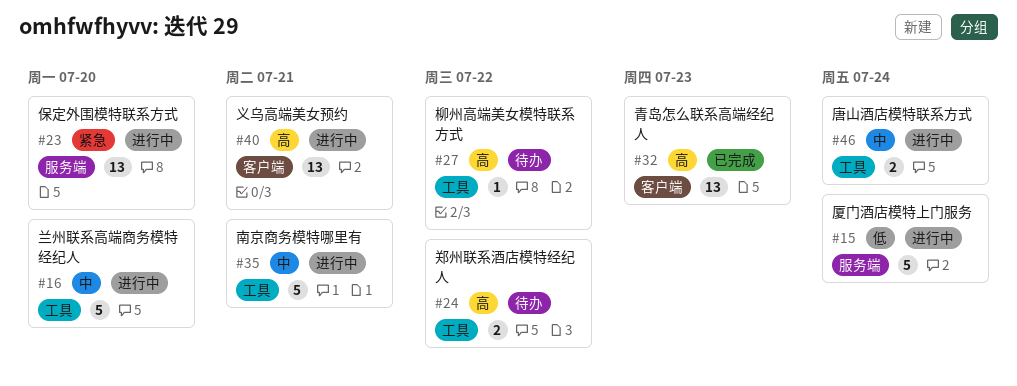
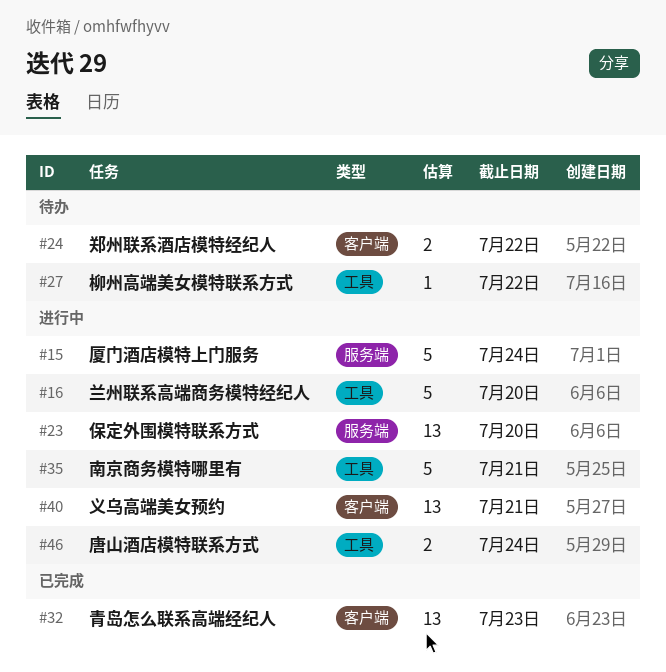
#24, label: 工具 -> 客户端

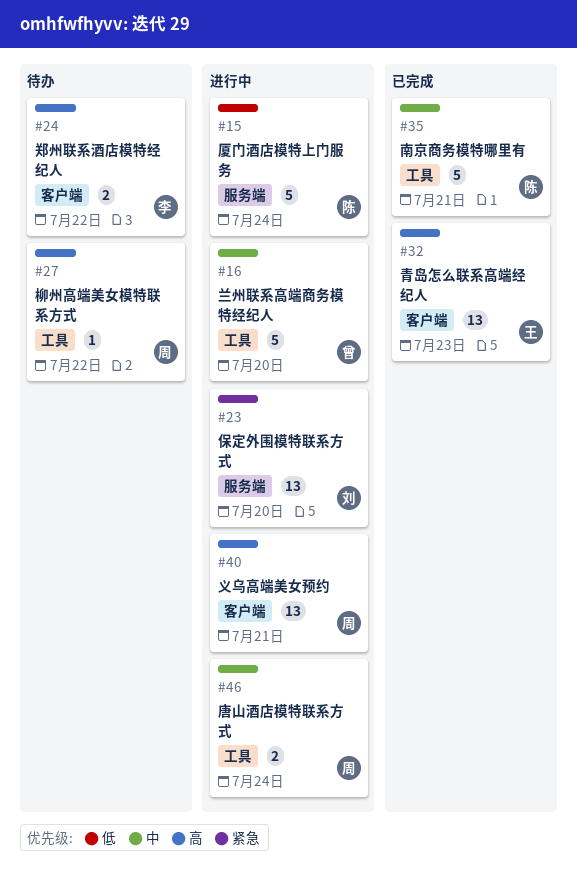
#35, status: 进行中 -> 已完成

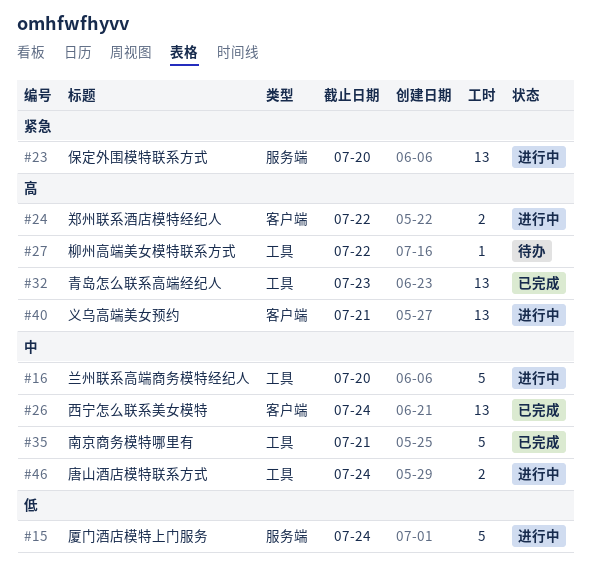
#24, status: 待办 -> 进行中
#26: none -> present
#32, label: 客户端 -> 工具

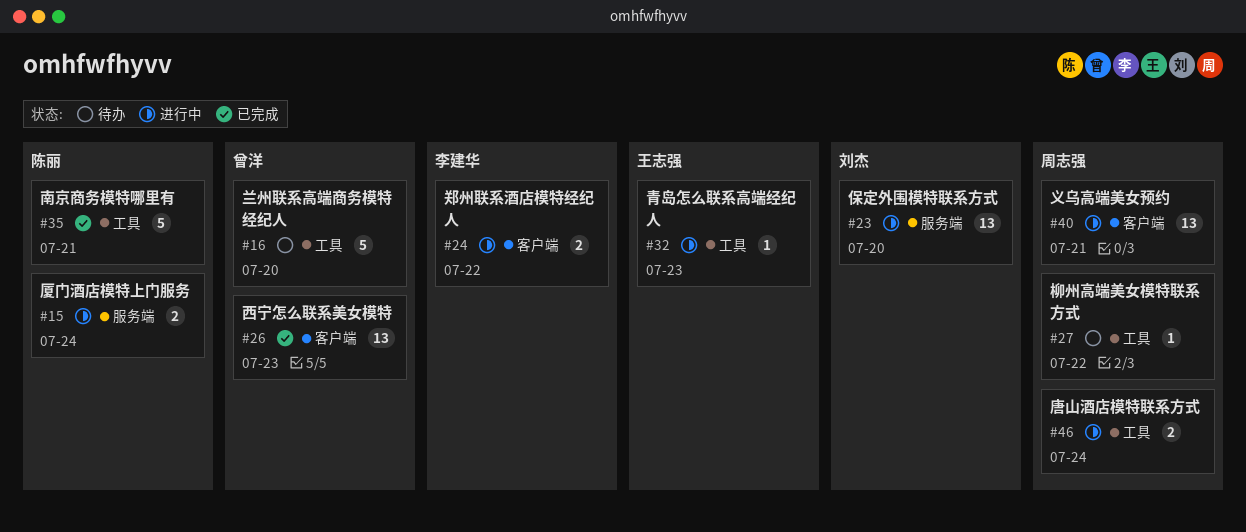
#15, estimate: 5 -> 2
#16, status: 进行中 -> 待办
#26, due: Jul 24 -> Jul 23
#32, status: 已完成 -> 进行中
#32, estimate: 13 -> 1

